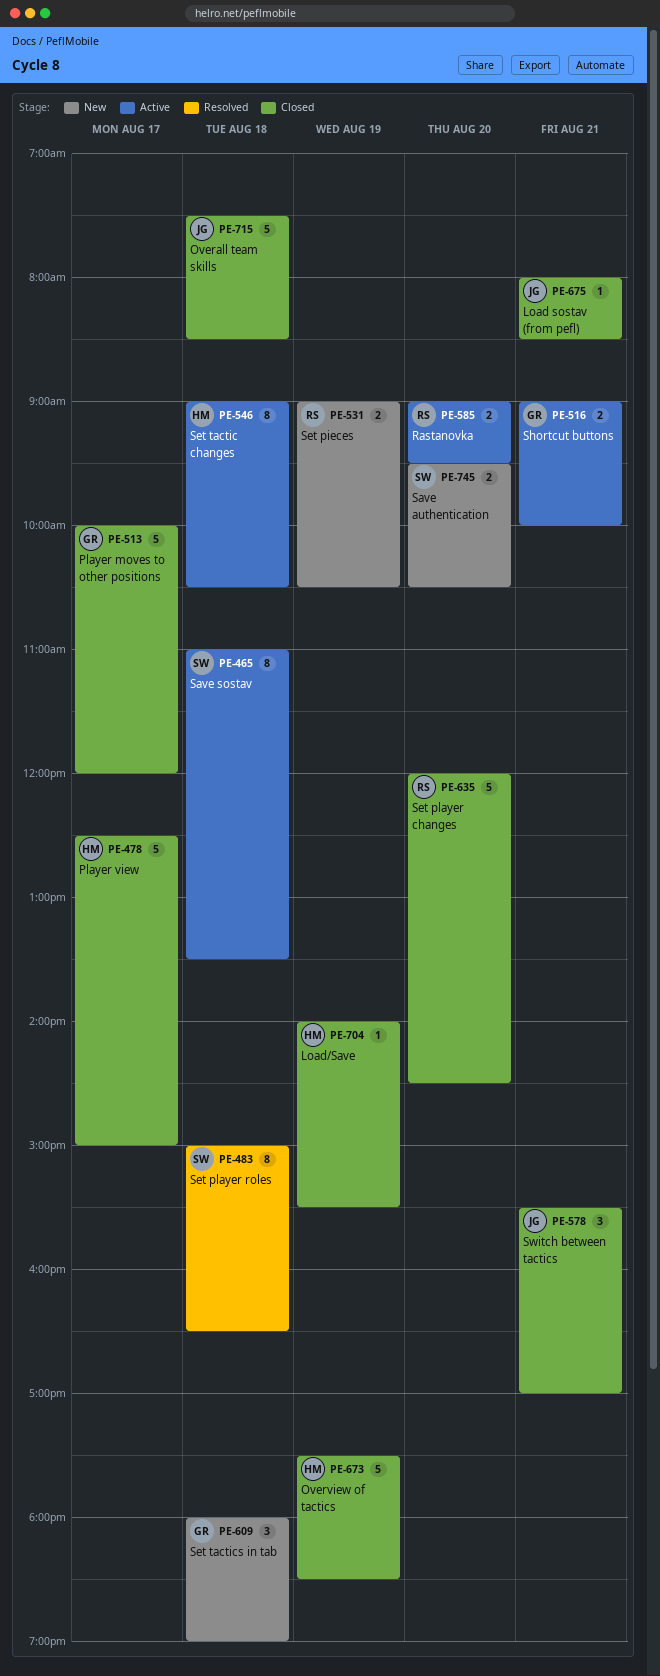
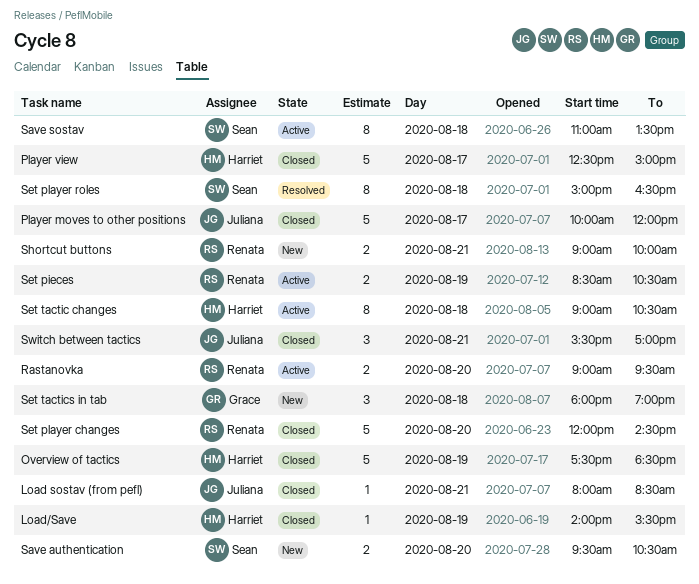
Overall team skills: present -> none
Player moves to other positions, owner: Grace -> Juliana
Set pieces, status: New -> Active
Set pieces, begins: 09:00 -> 08:30
Shortcut buttons, status: Active -> New
Shortcut buttons, owner: Grace -> Renata

